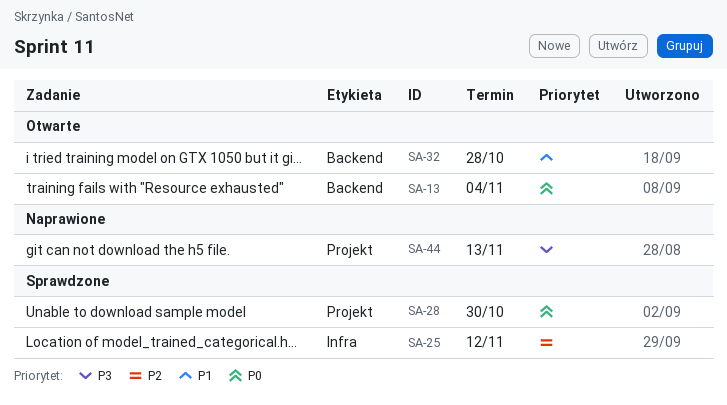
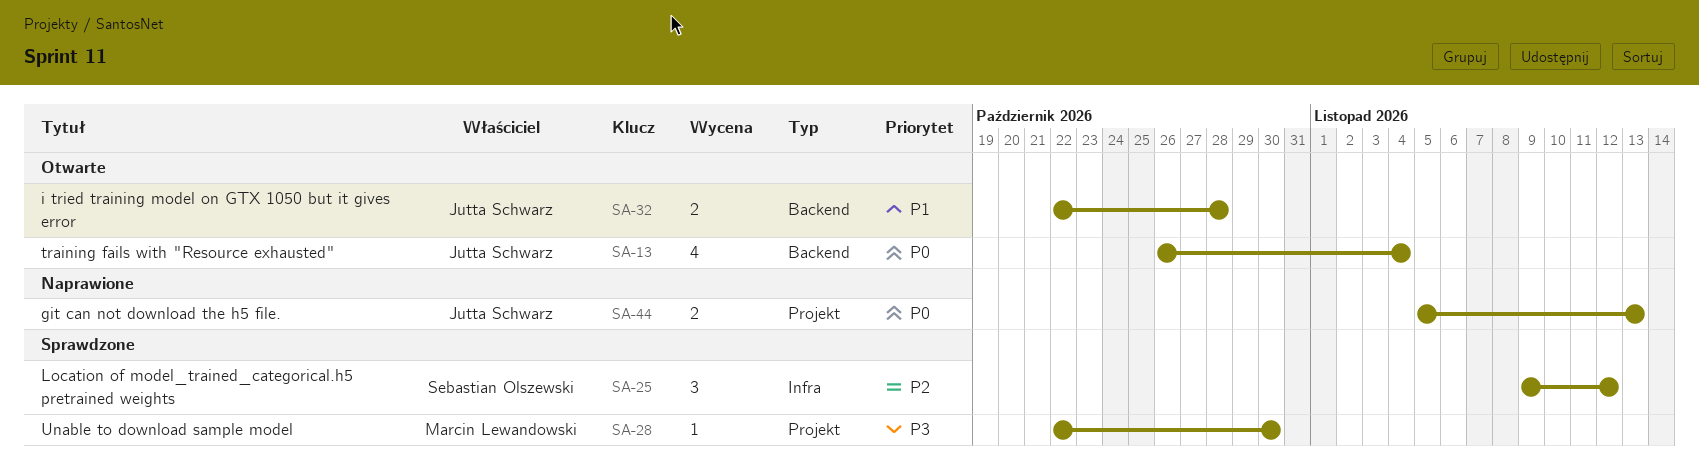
SA-28, priority: P0 -> P3
SA-44, priority: P3 -> P0

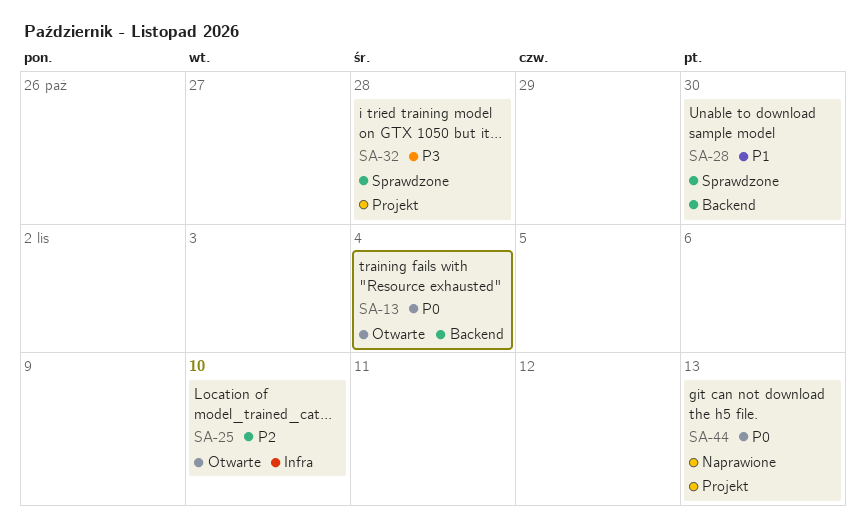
SA-25, status: Sprawdzone -> Otwarte
SA-25, due: Nov 12 -> Nov 10
SA-28, priority: P3 -> P1
SA-28, label: Projekt -> Backend
SA-32, status: Otwarte -> Sprawdzone
SA-32, priority: P1 -> P3
SA-32, label: Backend -> Projekt

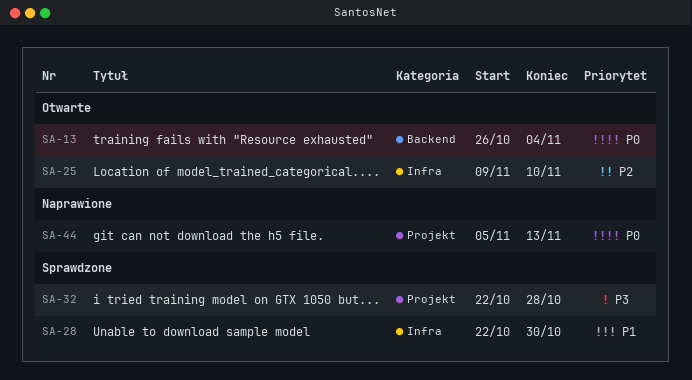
SA-28, label: Backend -> Infra

